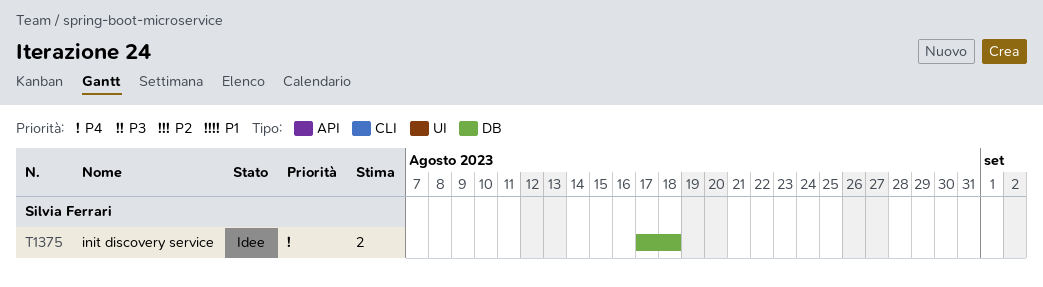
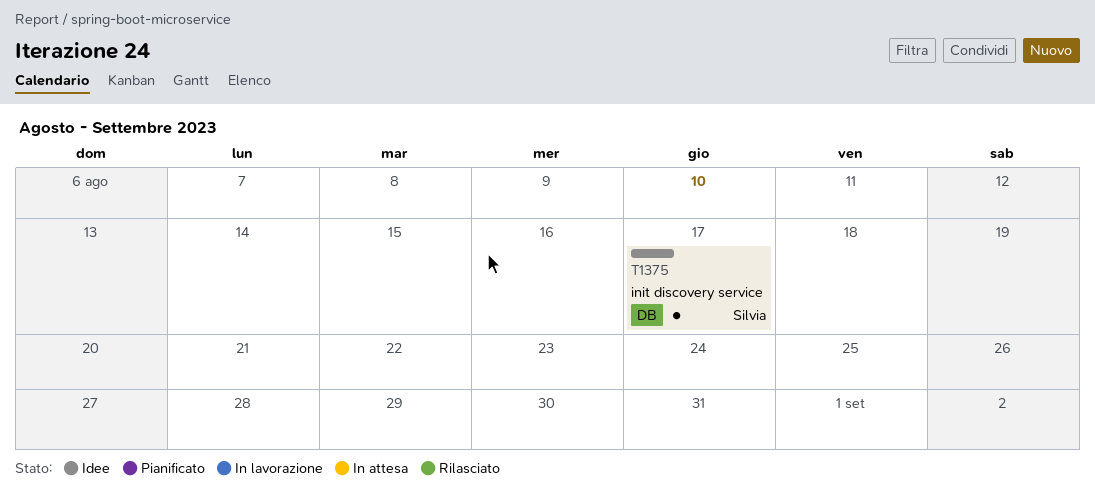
T1375, estimate: 2 -> 1
T1375, due: Aug 18 -> Aug 17

